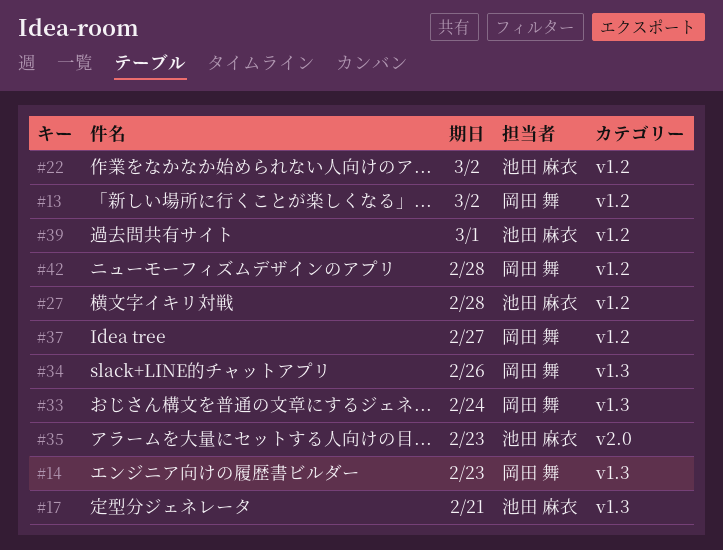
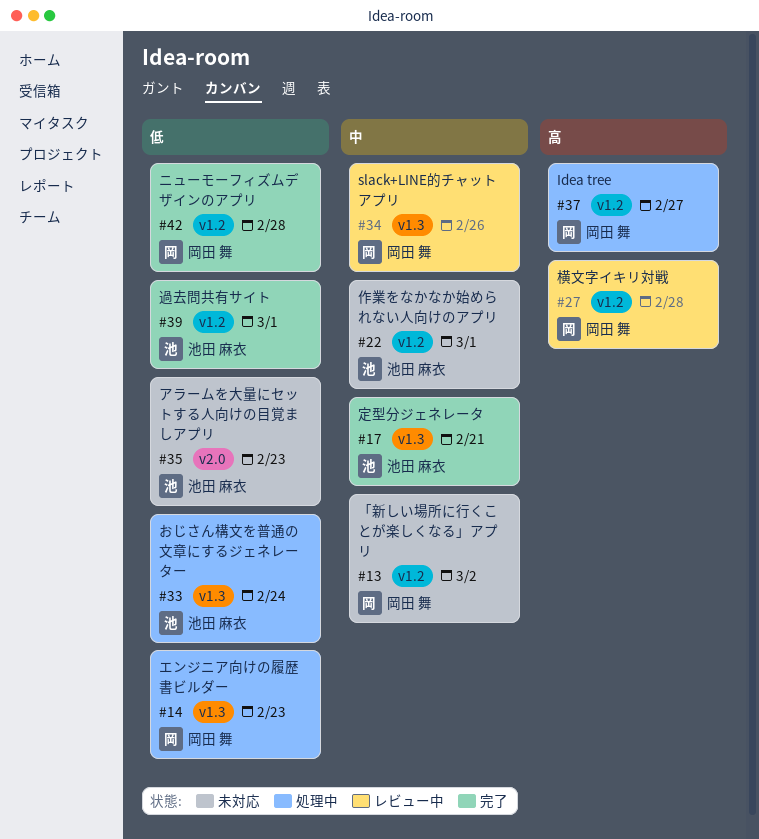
#22, due: Mar 2 -> Mar 1
#27, owner: 池田 麻衣 -> 岡田 舞
#33, owner: 岡田 舞 -> 池田 麻衣

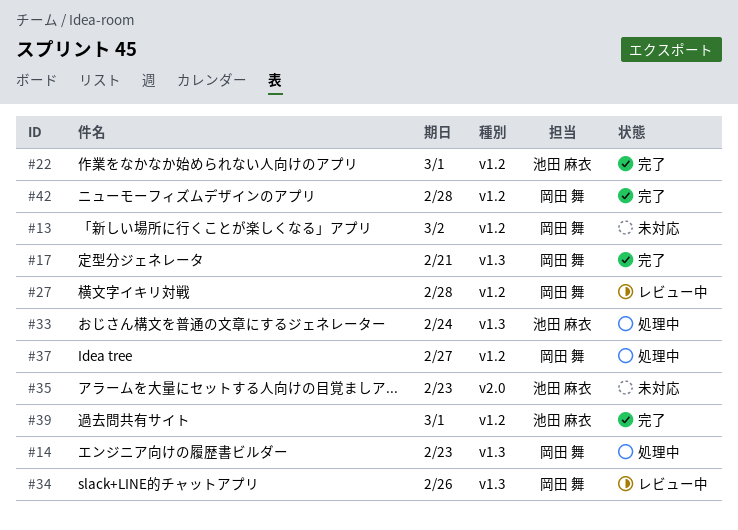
#17, owner: 池田 麻衣 -> 岡田 舞
#22, status: 未対応 -> 完了

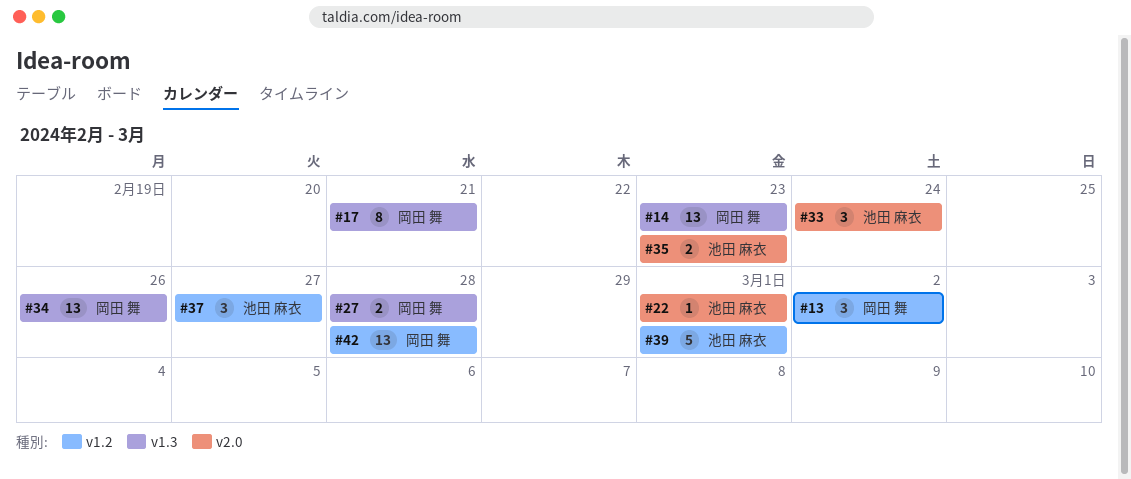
#22, label: v1.2 -> v2.0
#27, label: v1.2 -> v1.3
#33, label: v1.3 -> v2.0
#37, owner: 岡田 舞 -> 池田 麻衣

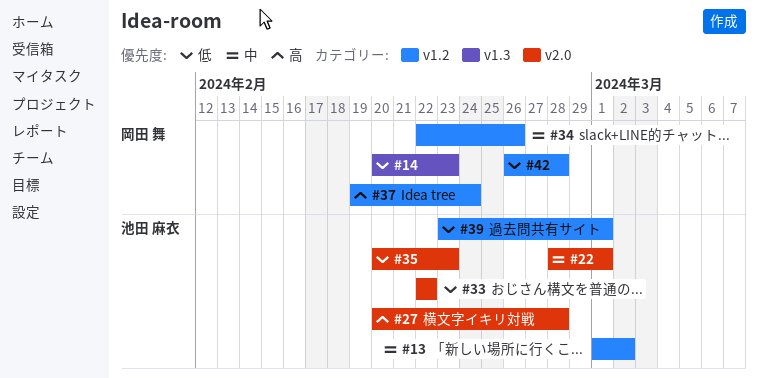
#13, owner: 岡田 舞 -> 池田 麻衣
#17: present -> none
#27, owner: 岡田 舞 -> 池田 麻衣
#27, label: v1.3 -> v2.0
#33, due: Feb 24 -> Feb 22
#34, label: v1.3 -> v1.2
#37, owner: 池田 麻衣 -> 岡田 舞
#37, due: Feb 27 -> Feb 24

